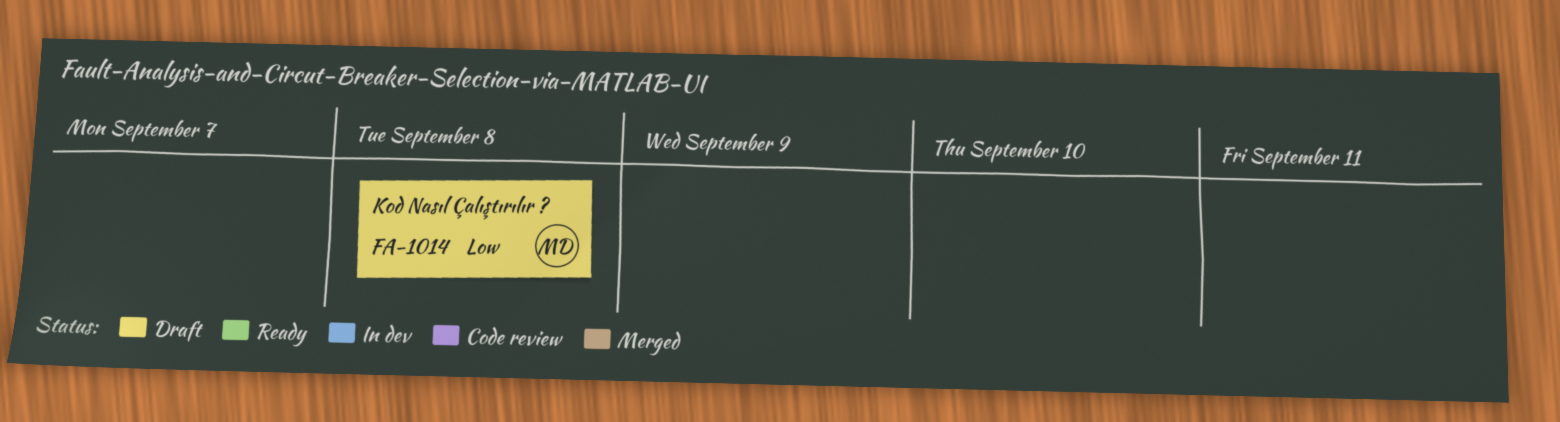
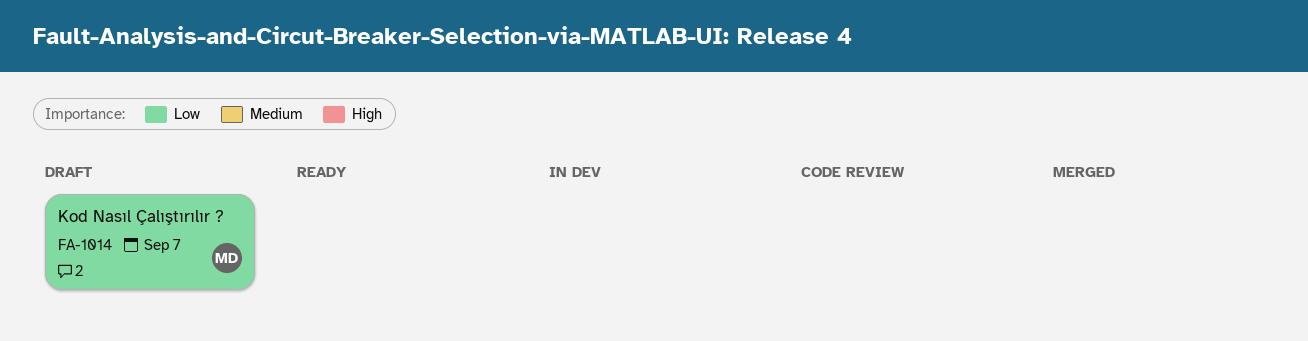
FA-1014, due: Sep 8 -> Sep 7

